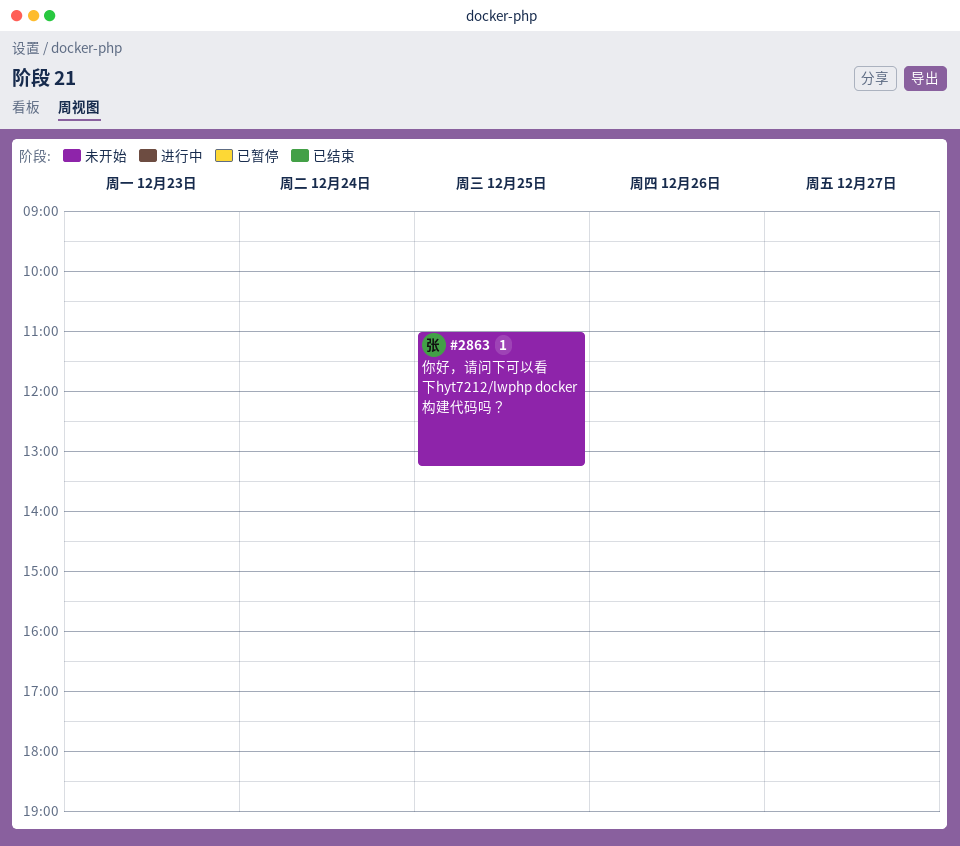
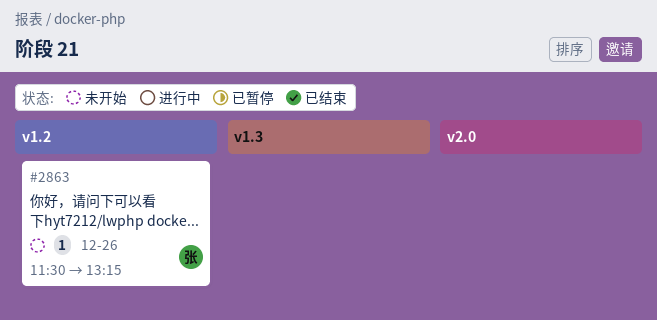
#2863, day: Dec 25 -> Dec 26
#2863, begins: 11:00 -> 11:30

